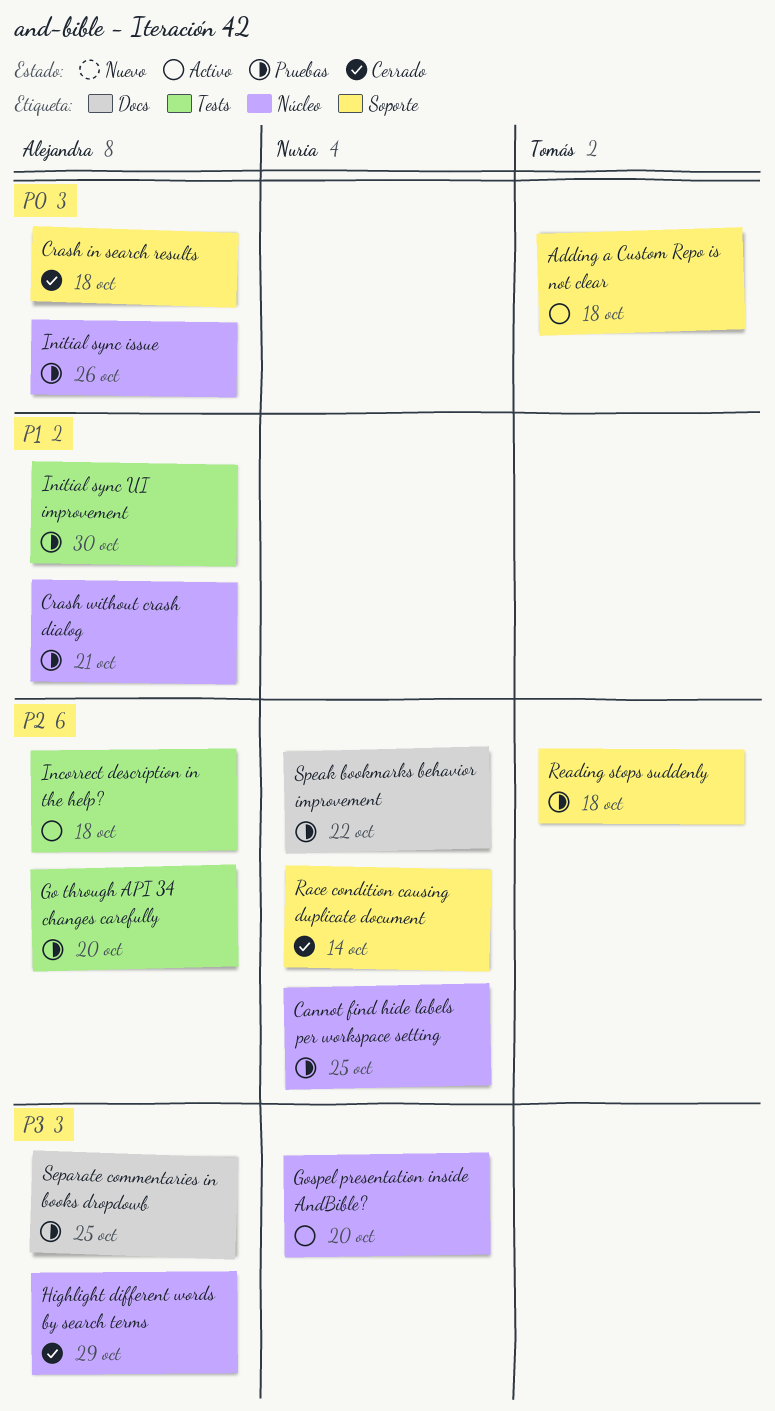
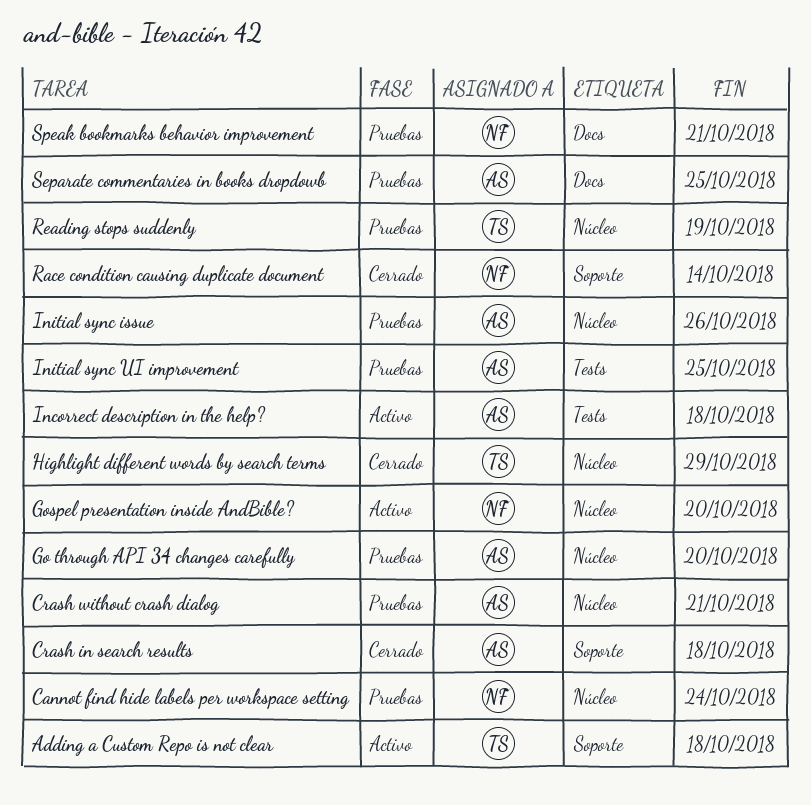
Cannot find hide labels per workspace setting, due: Oct 25 -> Oct 24
Go through API 34 changes carefully, label: Tests -> Núcleo
Highlight different words by search terms, owner: Alejandra -> Tomás
Initial sync UI improvement, due: Oct 30 -> Oct 25
Reading stops suddenly, label: Soporte -> Núcleo
Reading stops suddenly, due: Oct 18 -> Oct 19
Speak bookmarks behavior improvement, due: Oct 22 -> Oct 21

